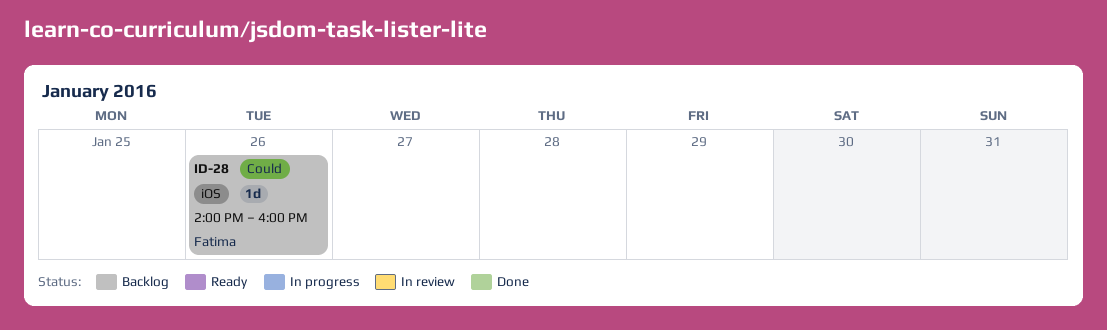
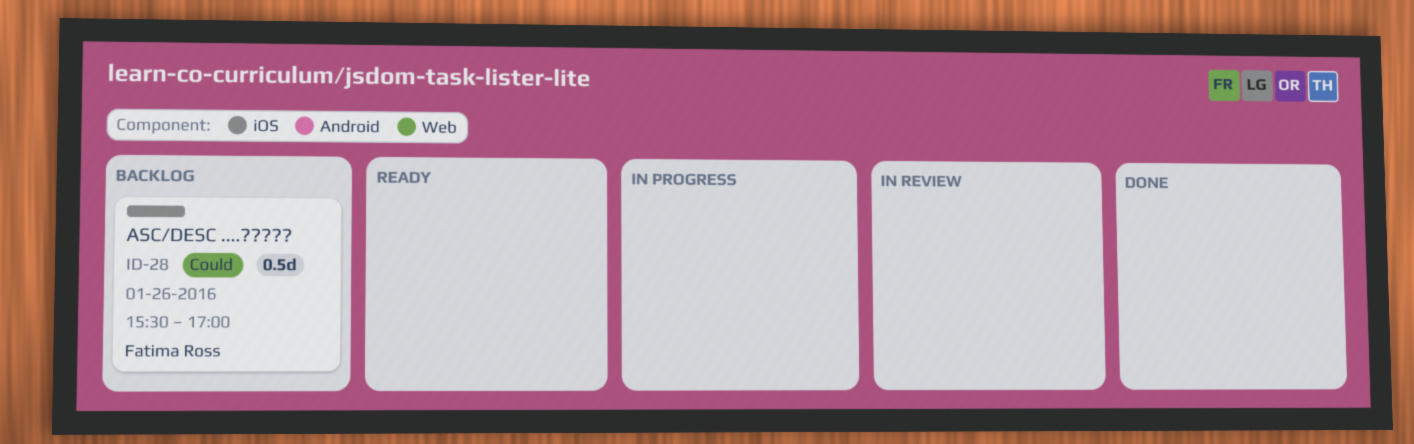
ID-28, estimate: 1d -> 0.5d
ID-28, begins: 14:00 -> 15:30
ID-28, ends: 16:00 -> 17:00

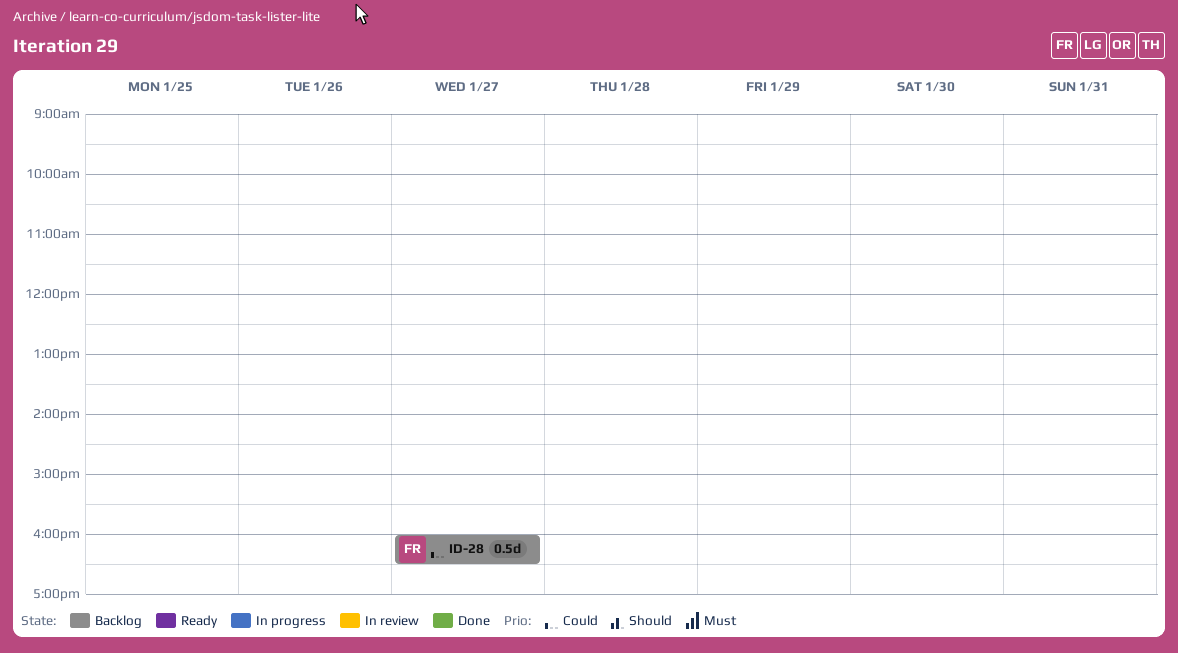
ID-28, day: Jan 26 -> Jan 27
ID-28, begins: 15:30 -> 16:00
ID-28, ends: 17:00 -> 16:30

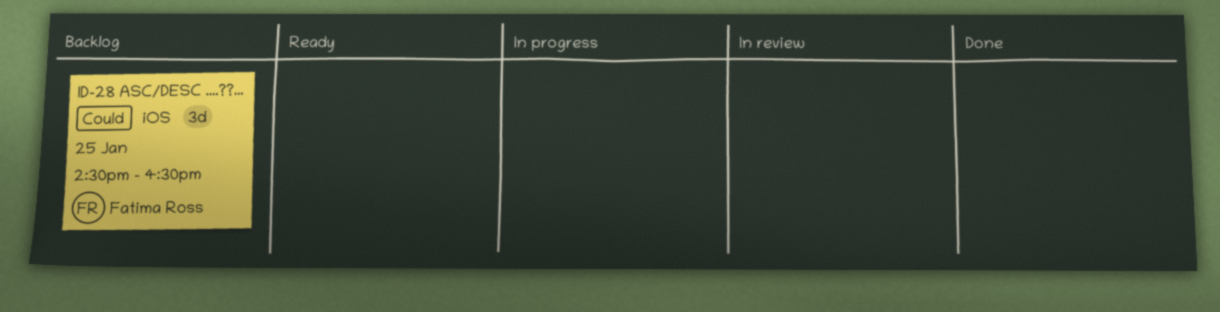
ID-28, estimate: 0.5d -> 3d
ID-28, day: Jan 27 -> Jan 25
ID-28, begins: 16:00 -> 14:30

